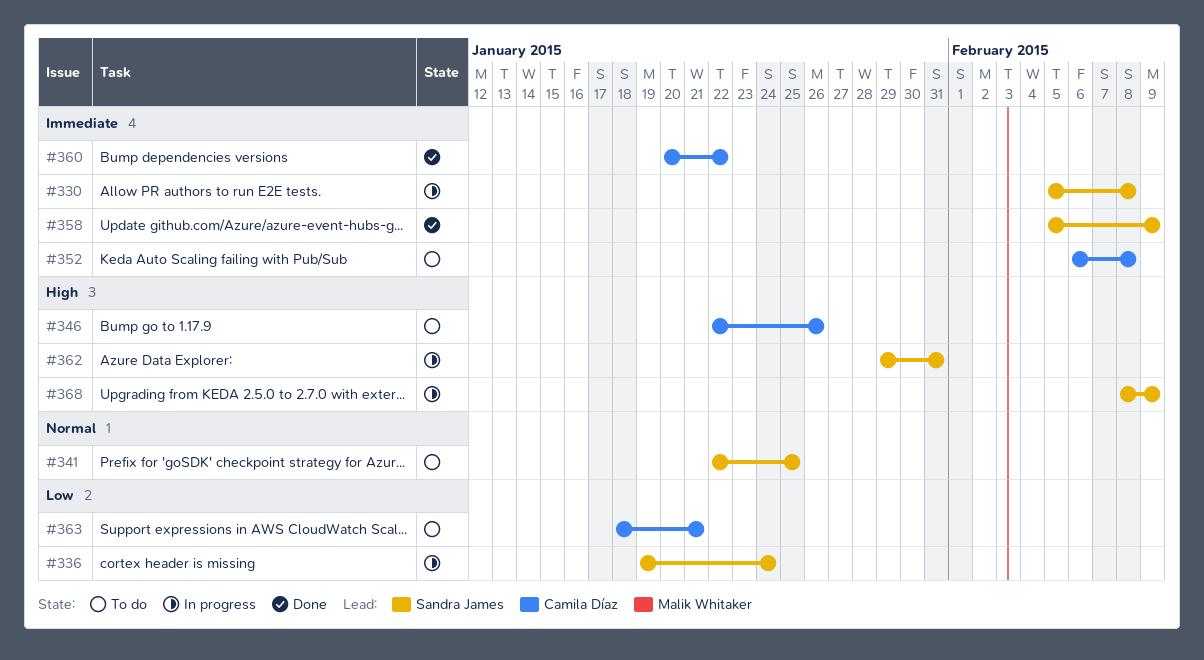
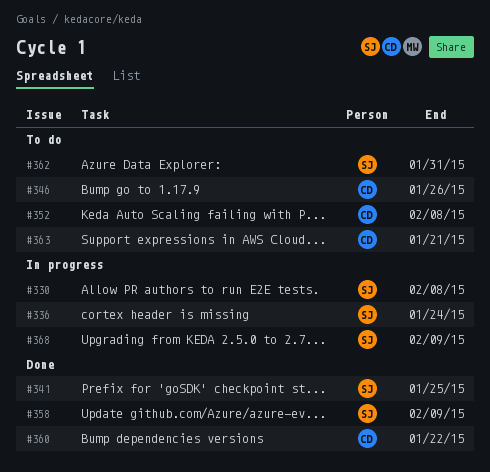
#341, status: To do -> Done
#362, status: In progress -> To do

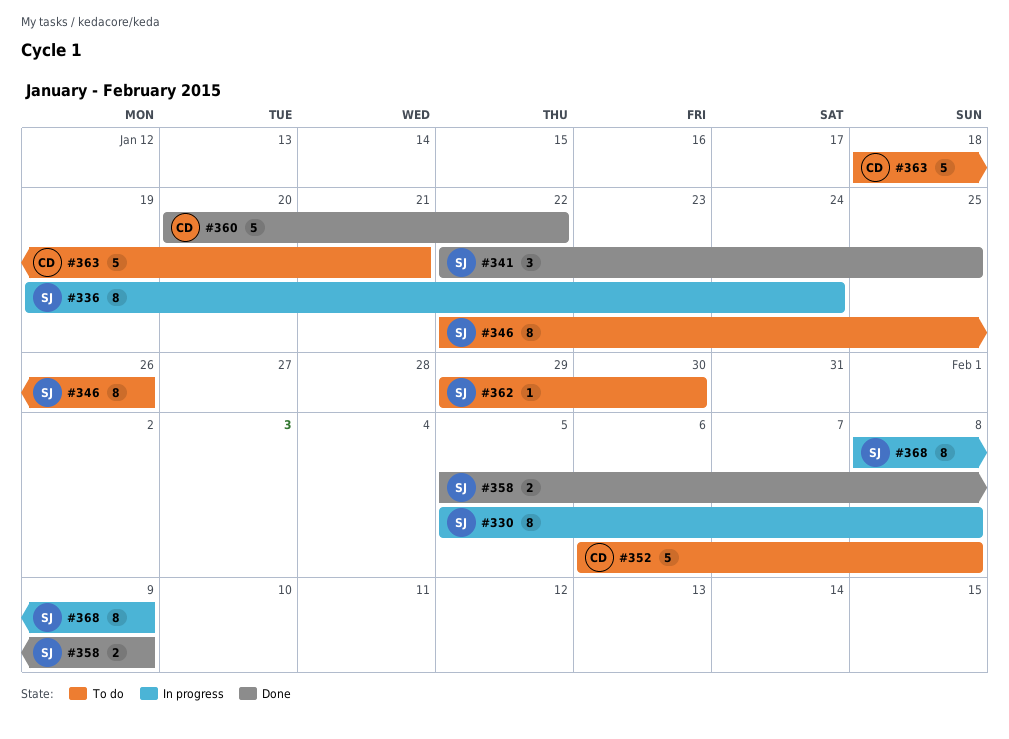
#346, owner: CD -> SJ
#362, due: Jan 31 -> Jan 30

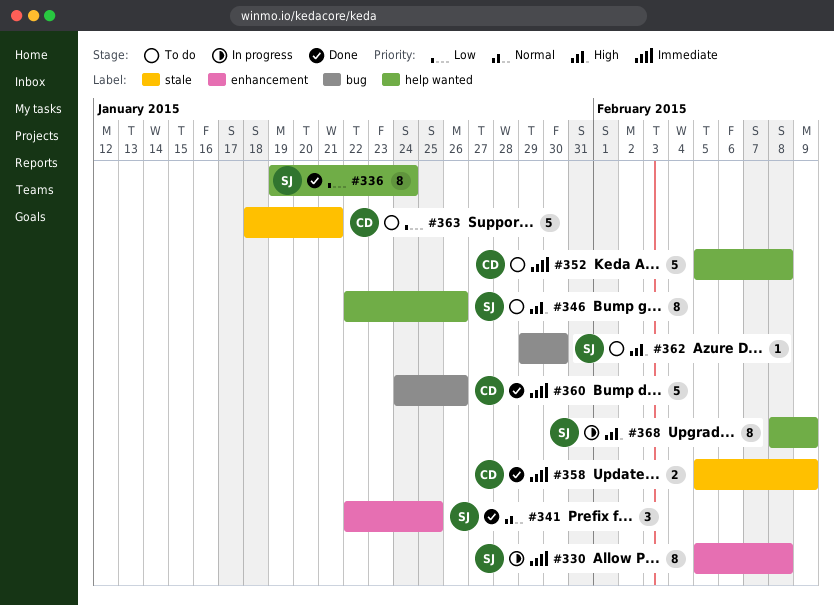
#336, status: In progress -> Done
#352, start: Feb 6 -> Feb 5
#358, owner: SJ -> CD
#360, start: Jan 20 -> Jan 24
#360, due: Jan 22 -> Jan 26

